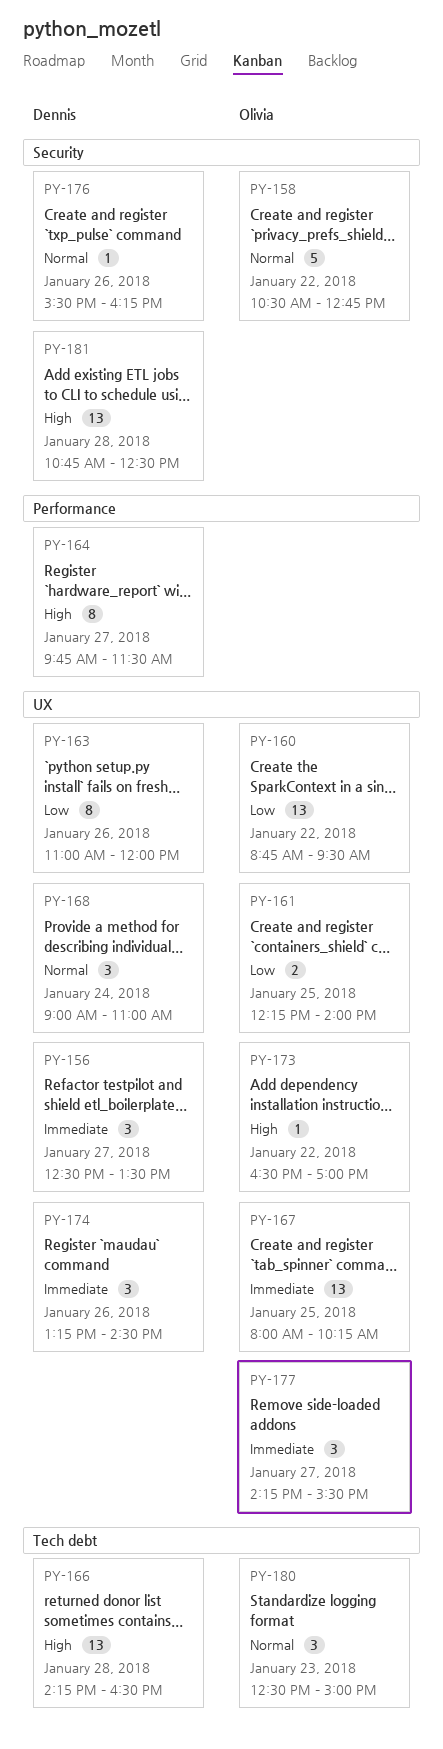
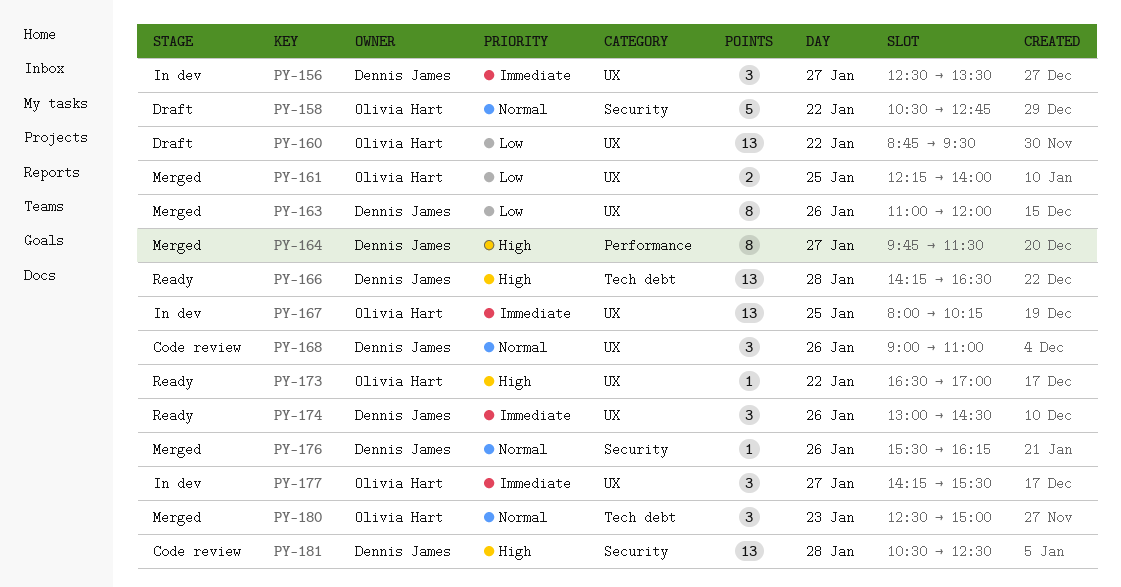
PY-168, day: Jan 24 -> Jan 26
PY-174, begins: 13:15 -> 13:00
PY-181, begins: 10:45 -> 10:30

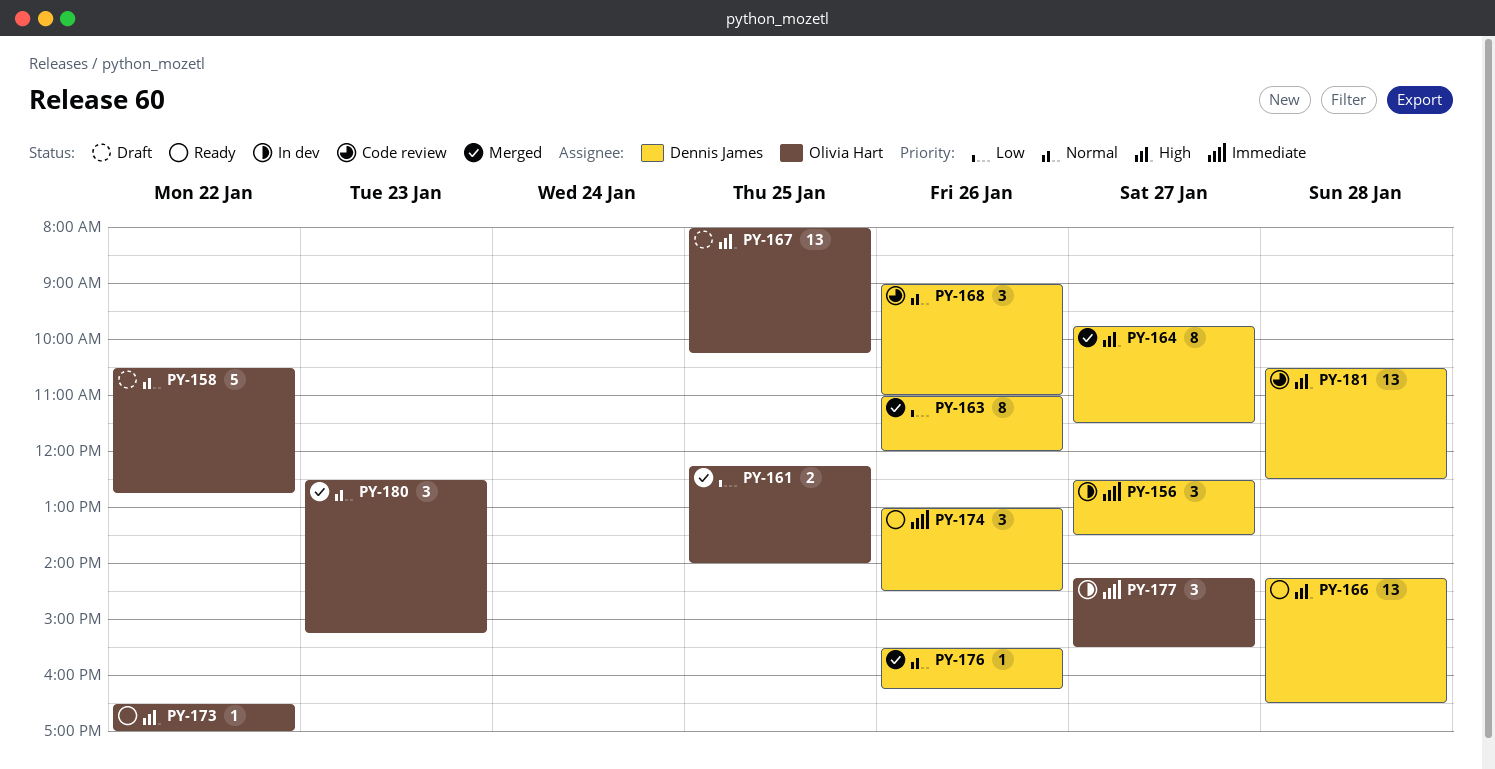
PY-160: present -> none
PY-167, status: In dev -> Draft
PY-167, priority: Immediate -> High
PY-180, ends: 15:00 -> 15:15

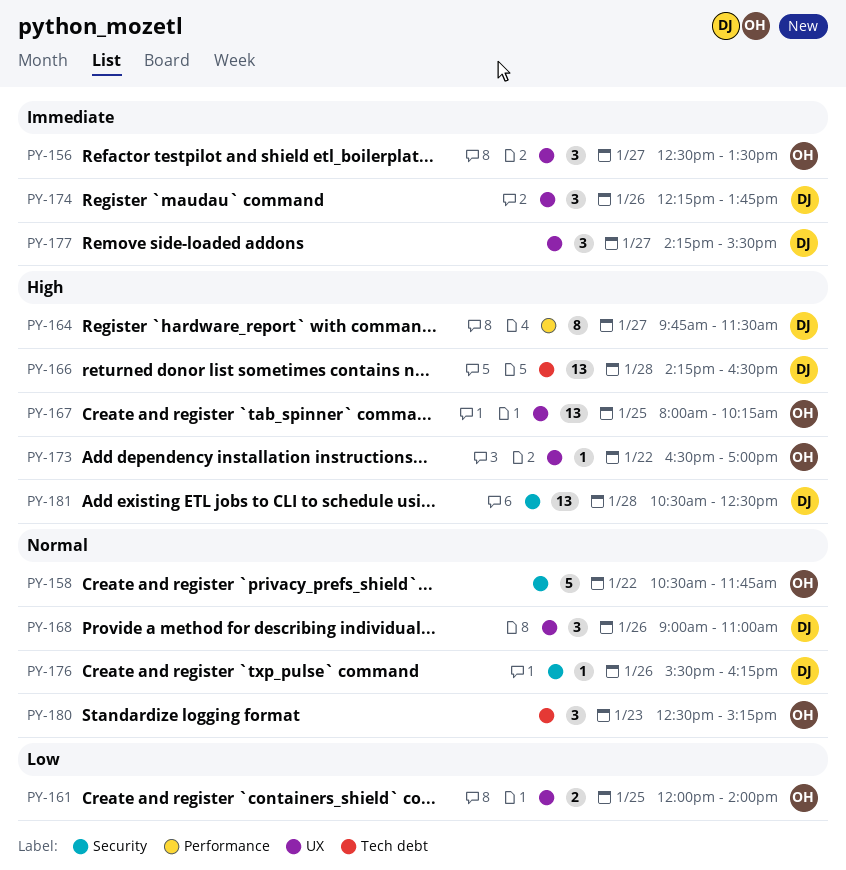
PY-156, owner: Dennis James -> Olivia Hart
PY-158, ends: 12:45 -> 11:45
PY-161, begins: 12:15 -> 12:00
PY-163: present -> none
PY-174, begins: 13:00 -> 12:15
PY-174, ends: 14:30 -> 13:45
PY-177, owner: Olivia Hart -> Dennis James

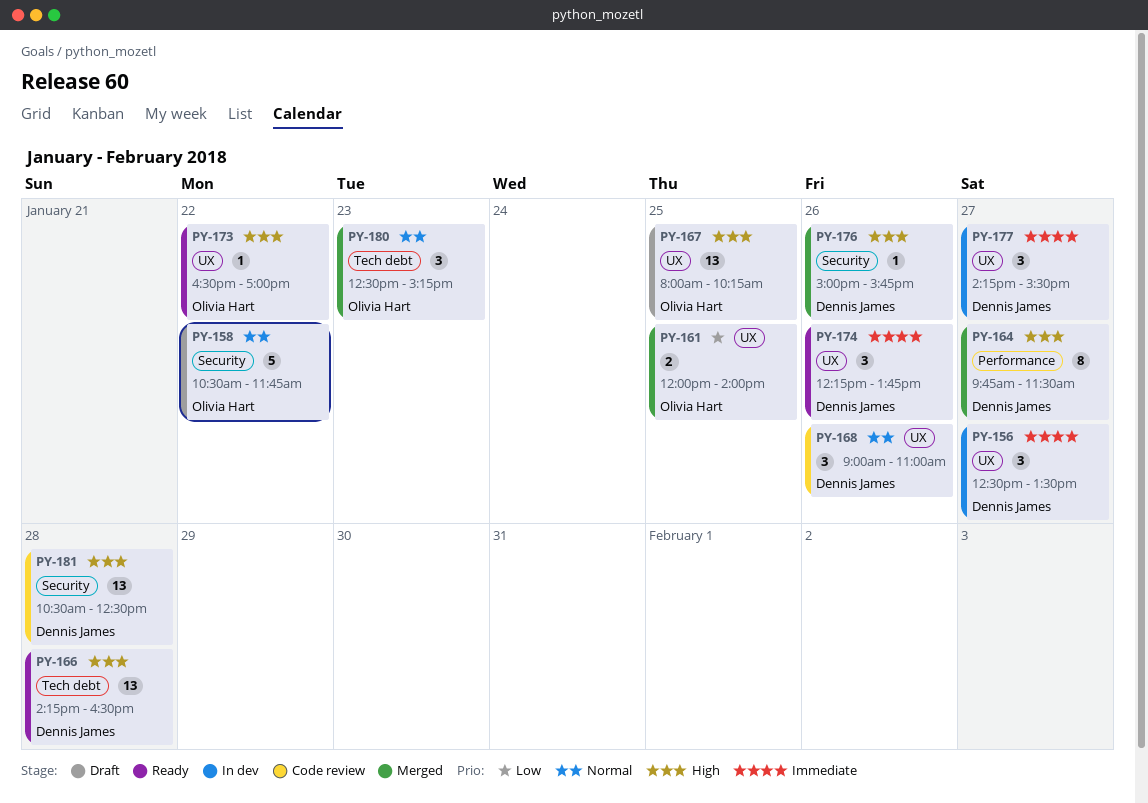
PY-156, owner: Olivia Hart -> Dennis James
PY-176, priority: Normal -> High
PY-176, begins: 15:30 -> 15:00
PY-176, ends: 16:15 -> 15:45

